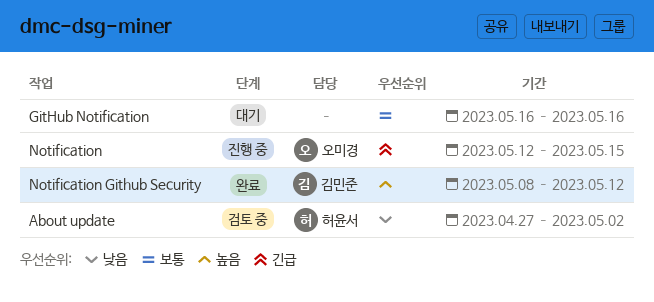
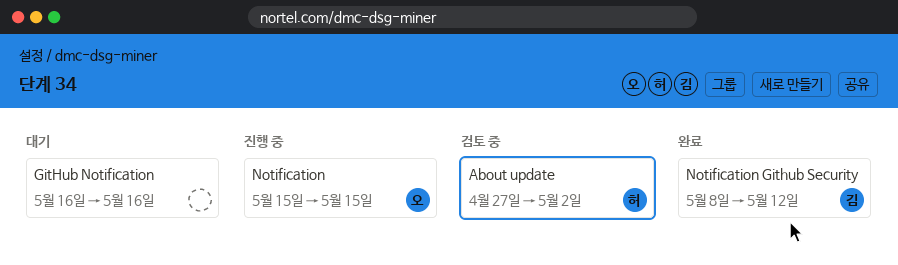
Notification, start: May 12 -> May 15

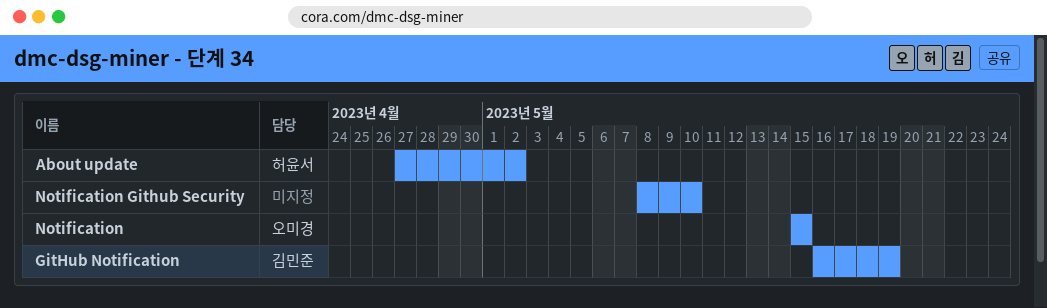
GitHub Notification, owner: none -> 김민준
GitHub Notification, due: May 16 -> May 19
Notification Github Security, owner: 김민준 -> none
Notification Github Security, due: May 12 -> May 10

